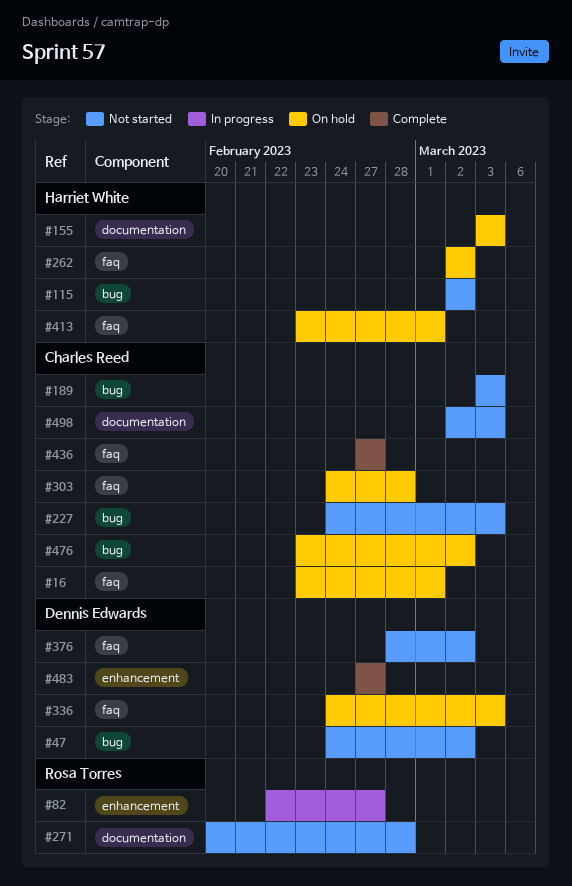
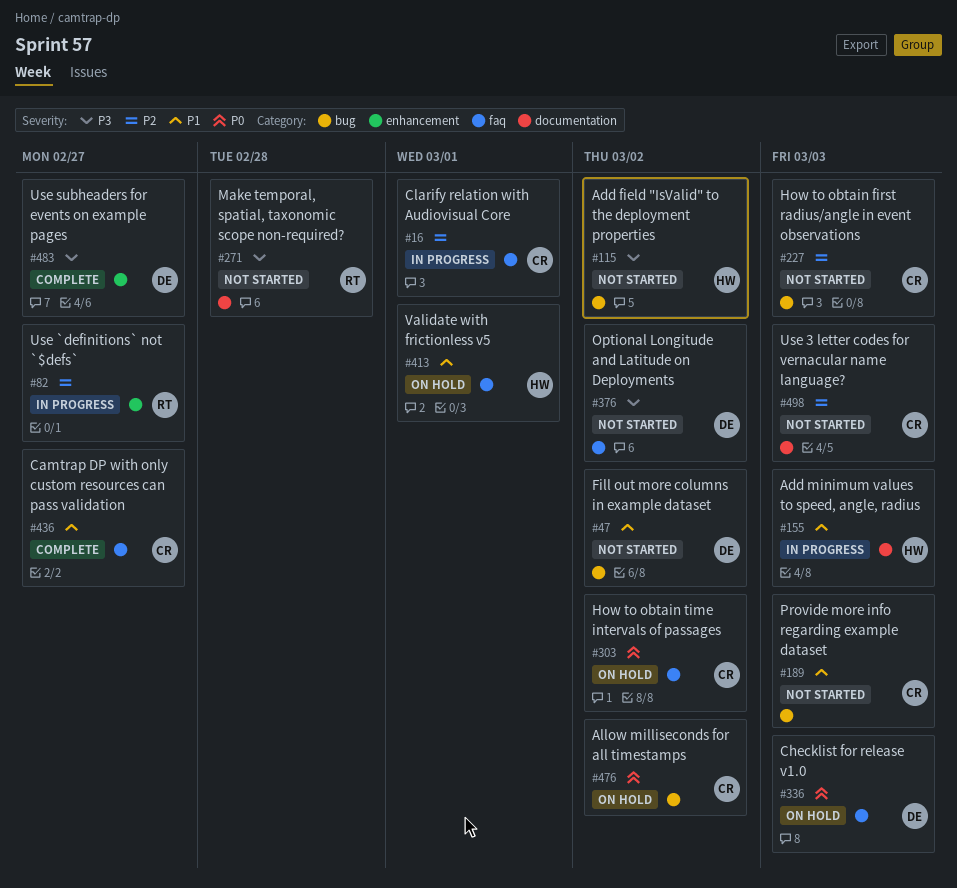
#16, status: On hold -> In progress
#155, status: On hold -> In progress
#262: present -> none
#303, due: Feb 28 -> Mar 2

